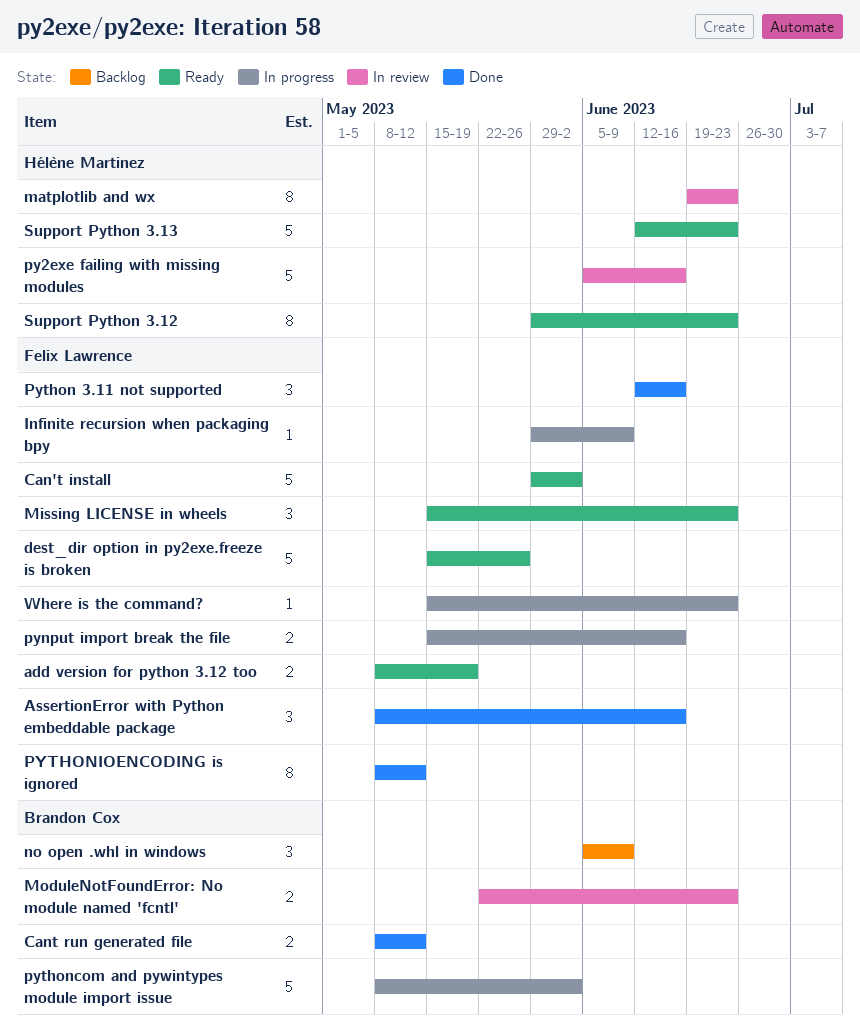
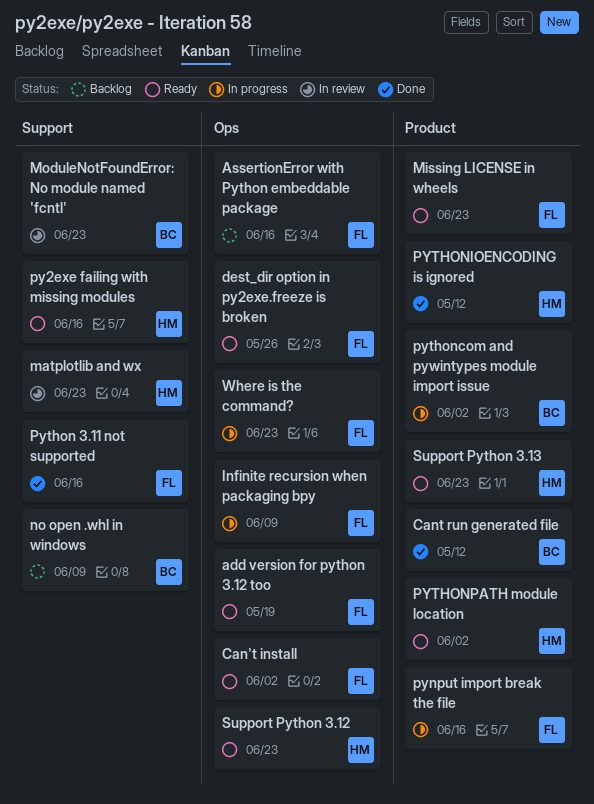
AssertionError with Python embeddable package, status: Done -> Backlog
py2exe failing with missing modules, status: In review -> Ready
PYTHONIOENCODING is ignored, owner: Felix Lawrence -> Hélène Martinez
PYTHONPATH module location: none -> present

